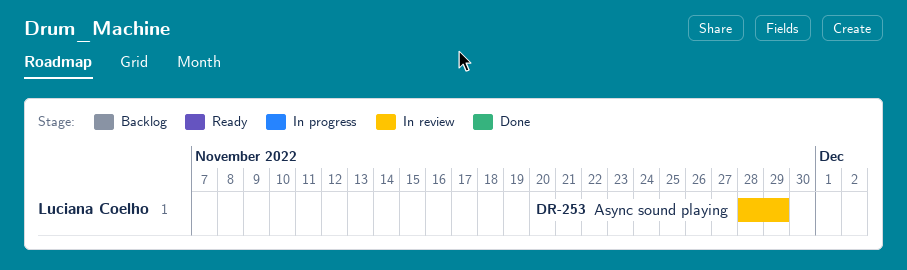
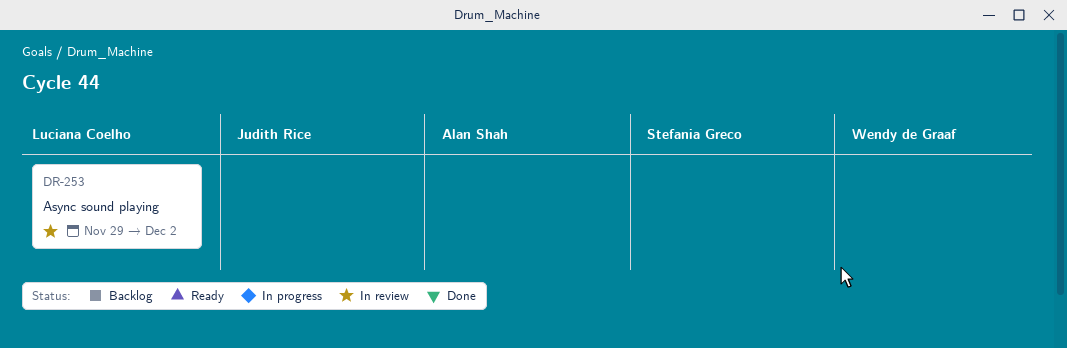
DR-253, start: Nov 28 -> Nov 29
DR-253, due: Nov 29 -> Dec 2

